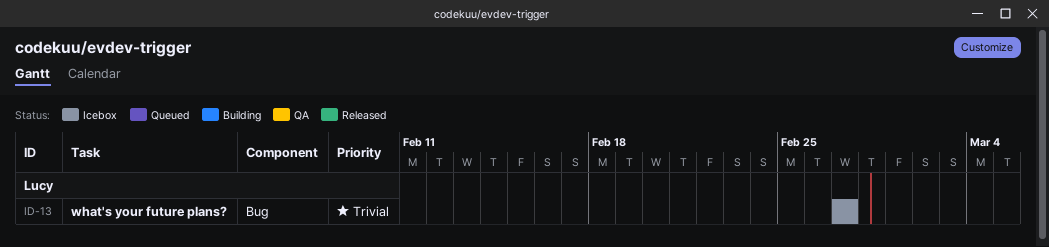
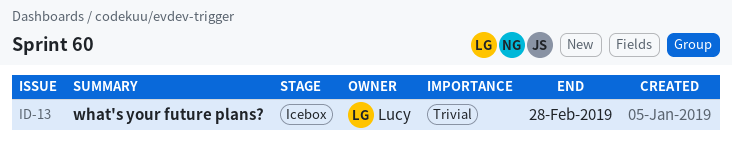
ID-13, due: Feb 27 -> Feb 28

